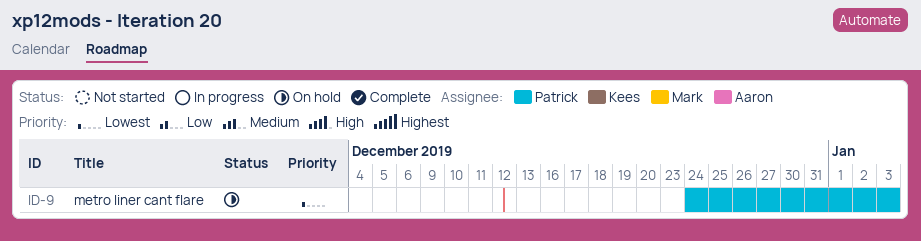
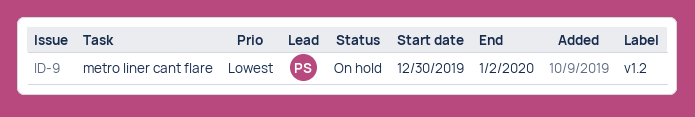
ID-9, start: Dec 24 -> Dec 30
ID-9, due: Jan 3 -> Jan 2

